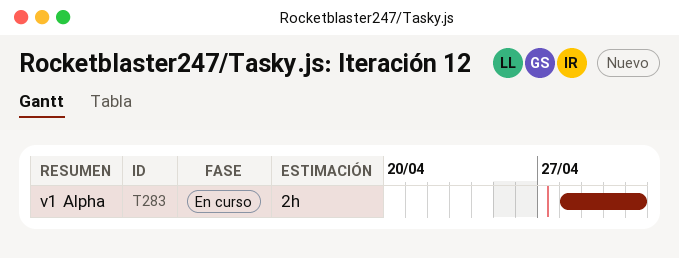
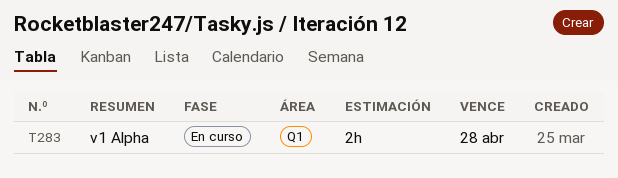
T283, due: May 1 -> Apr 28

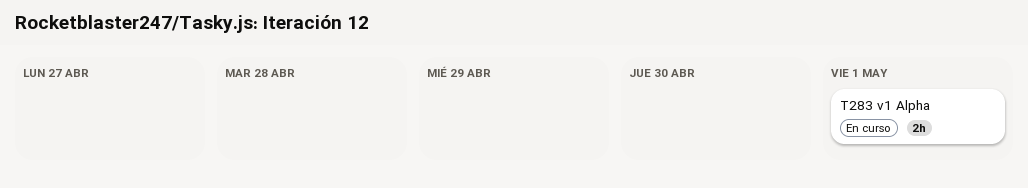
T283, due: Apr 28 -> May 1

